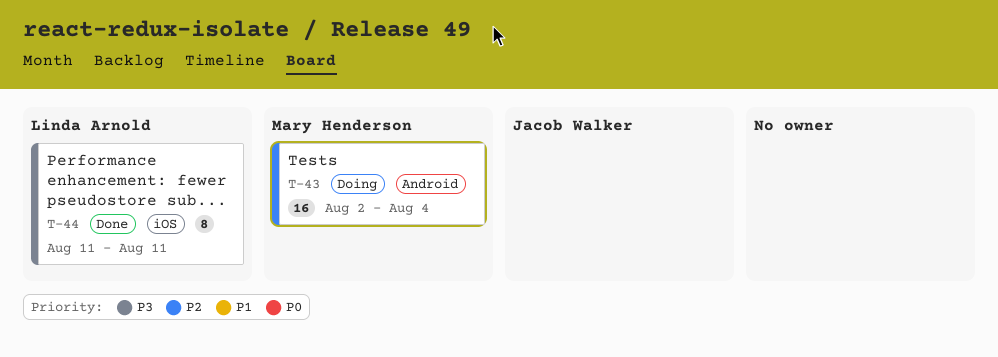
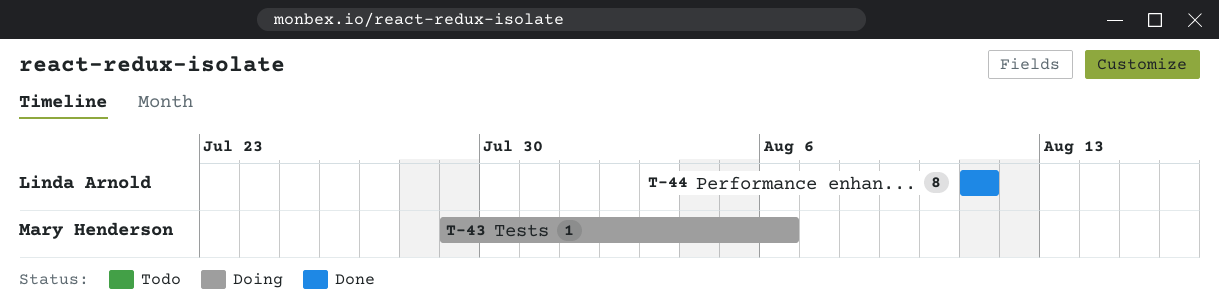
T-43, estimate: 16 -> 1
T-43, start: Aug 2 -> Jul 29
T-43, due: Aug 4 -> Aug 6

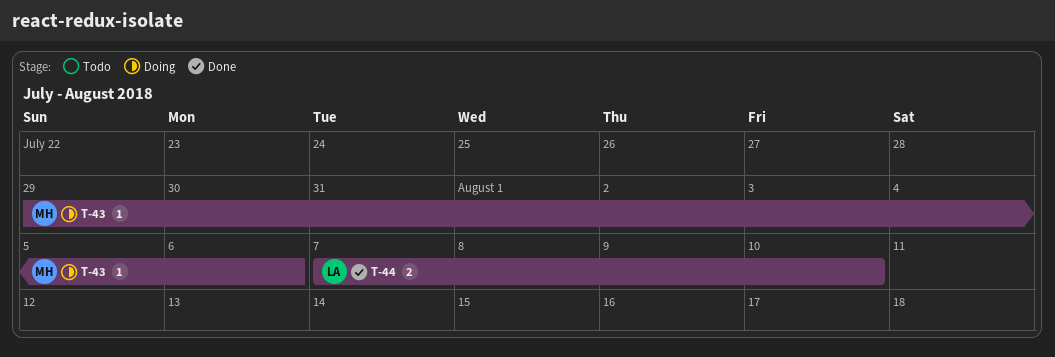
T-44, estimate: 8 -> 2
T-44, start: Aug 11 -> Aug 7
T-44, due: Aug 11 -> Aug 10

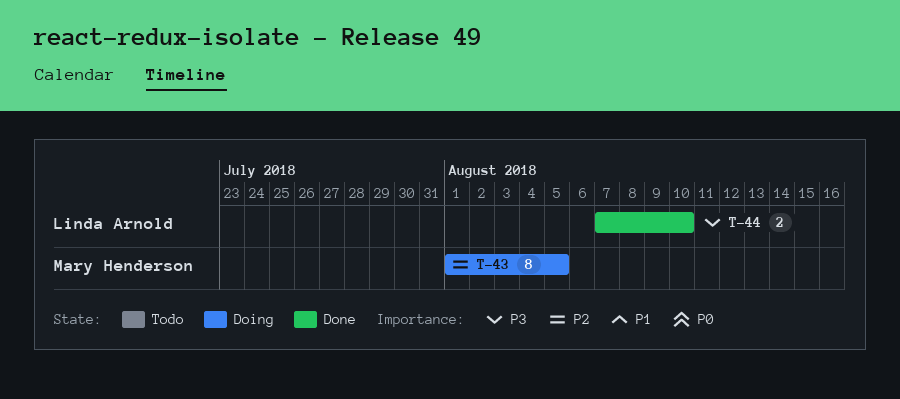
T-43, estimate: 1 -> 8
T-43, start: Jul 29 -> Aug 1
T-43, due: Aug 6 -> Aug 5

